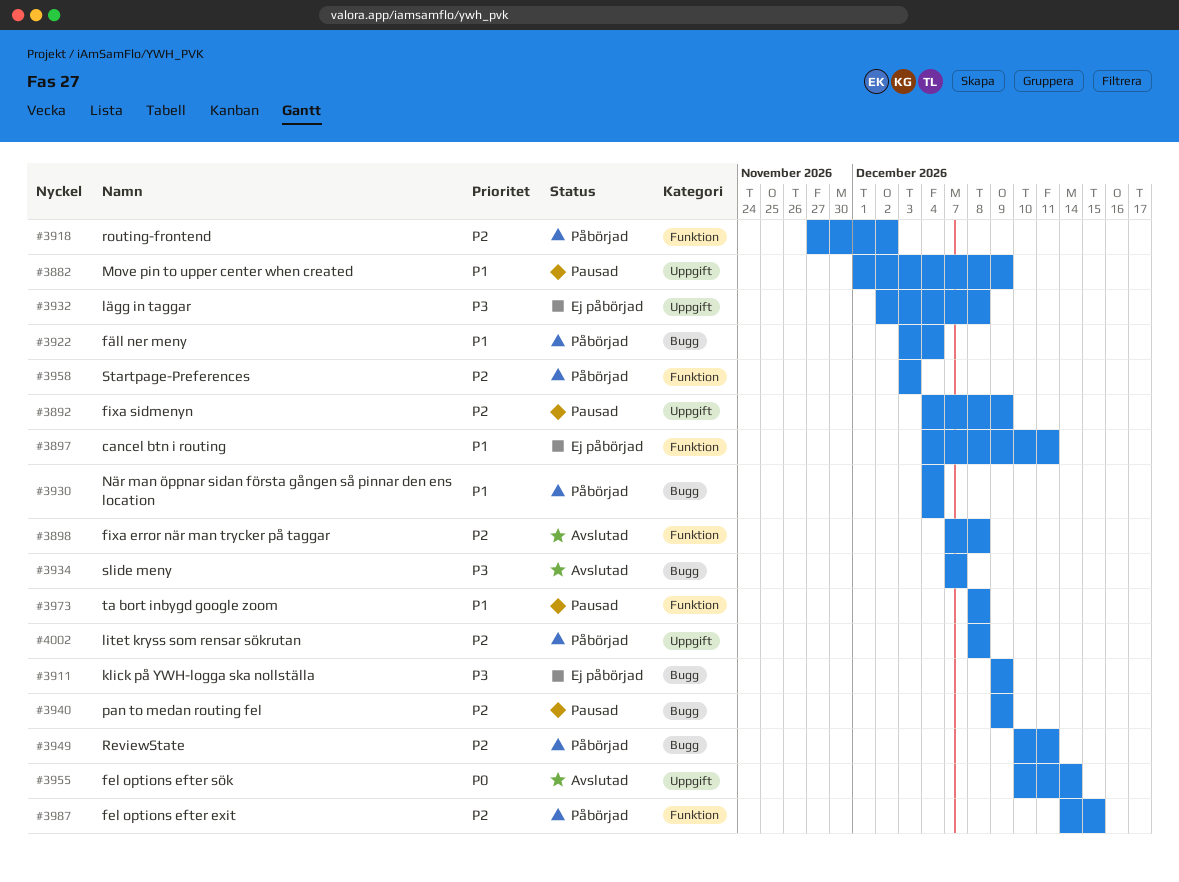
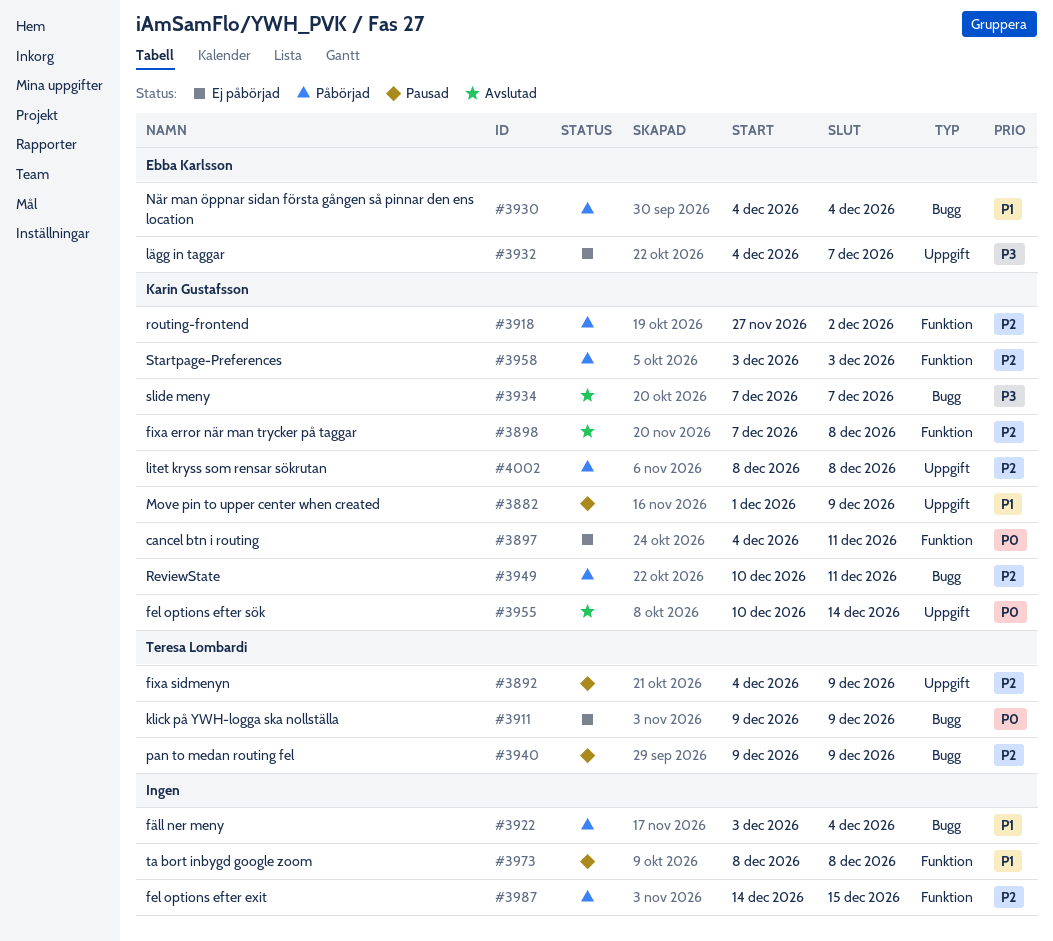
#3897, priority: P1 -> P0
#3911, priority: P3 -> P0
#3932, start: Dec 2 -> Dec 4
#3932, due: Dec 8 -> Dec 7

